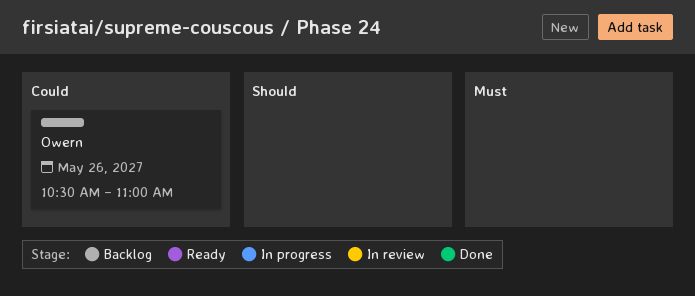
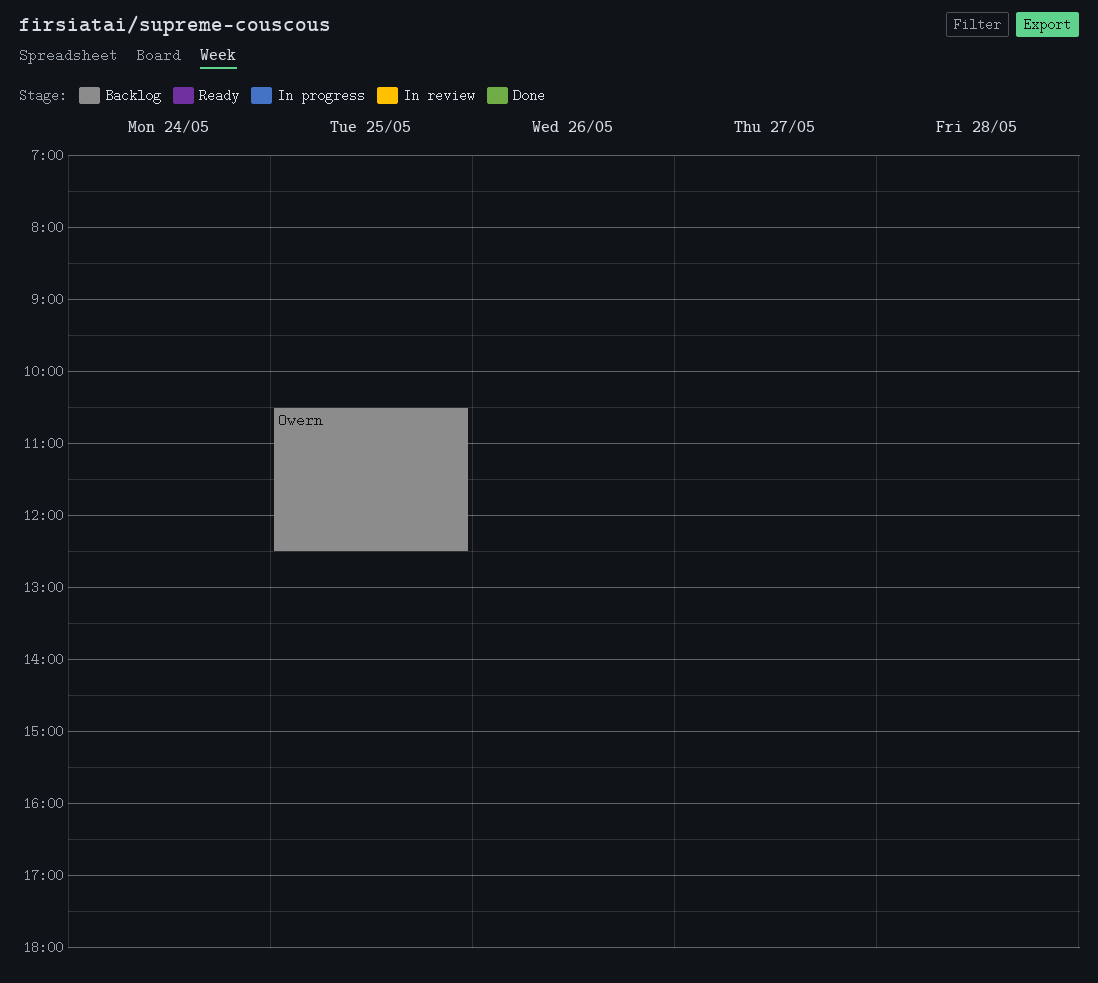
Owern, day: May 26 -> May 25
Owern, ends: 11:00 -> 12:30

